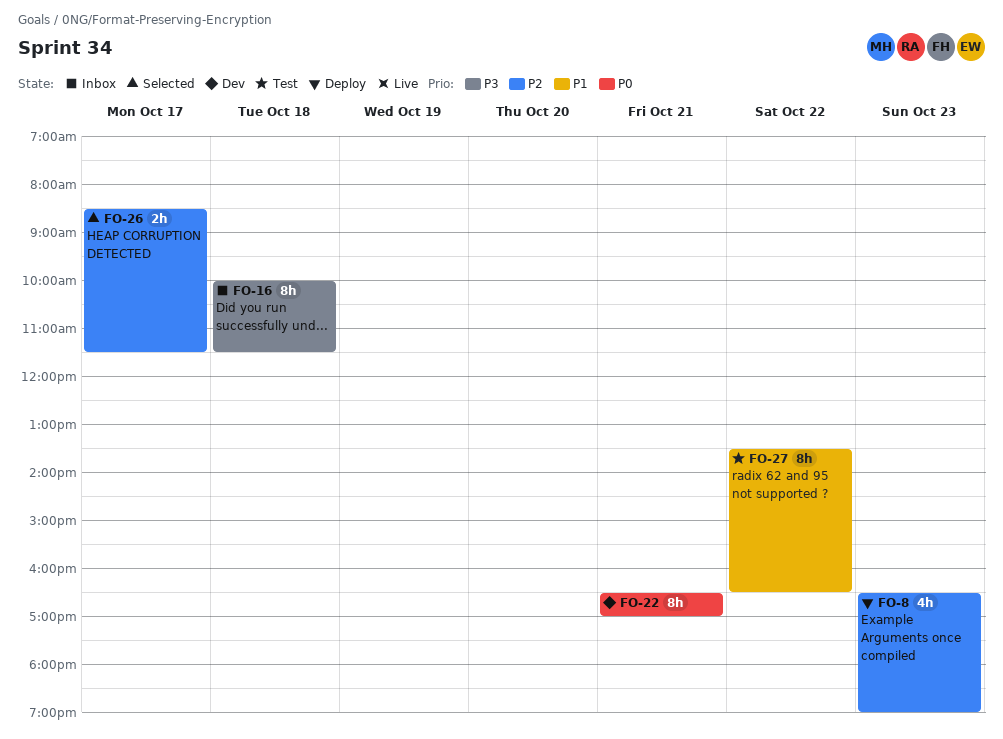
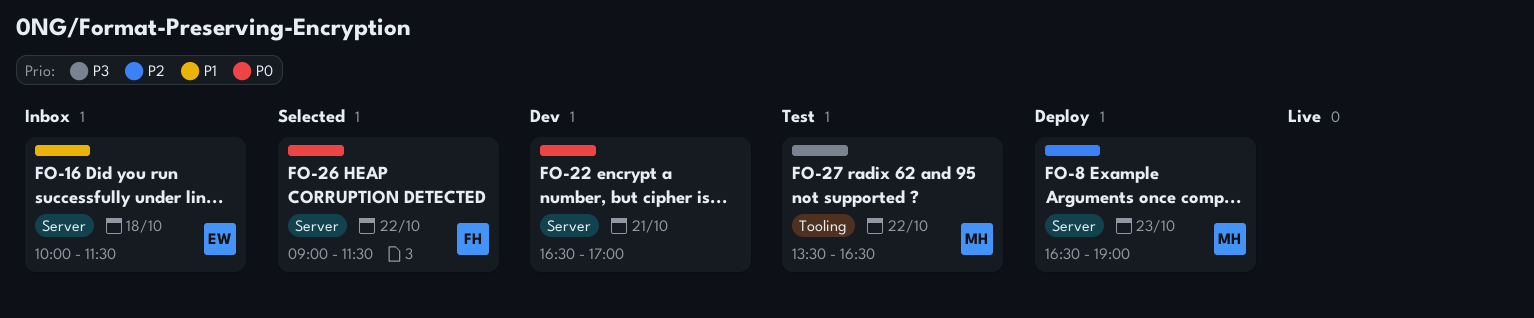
FO-16, priority: P3 -> P1
FO-26, priority: P2 -> P0
FO-26, day: Oct 17 -> Oct 22
FO-26, begins: 08:30 -> 09:00
FO-27, priority: P1 -> P3

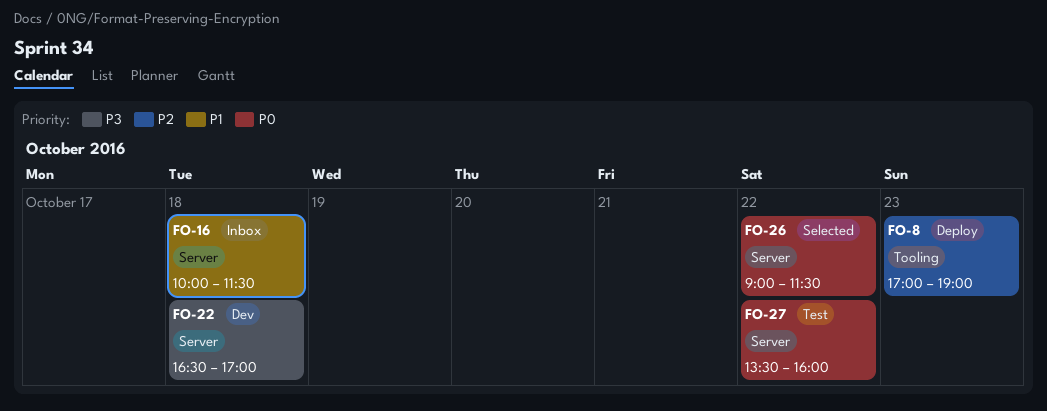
FO-8, label: Server -> Tooling
FO-8, begins: 16:30 -> 17:00
FO-22, priority: P0 -> P3
FO-22, day: Oct 21 -> Oct 18
FO-27, priority: P3 -> P0
FO-27, label: Tooling -> Server
FO-27, ends: 16:30 -> 16:00

